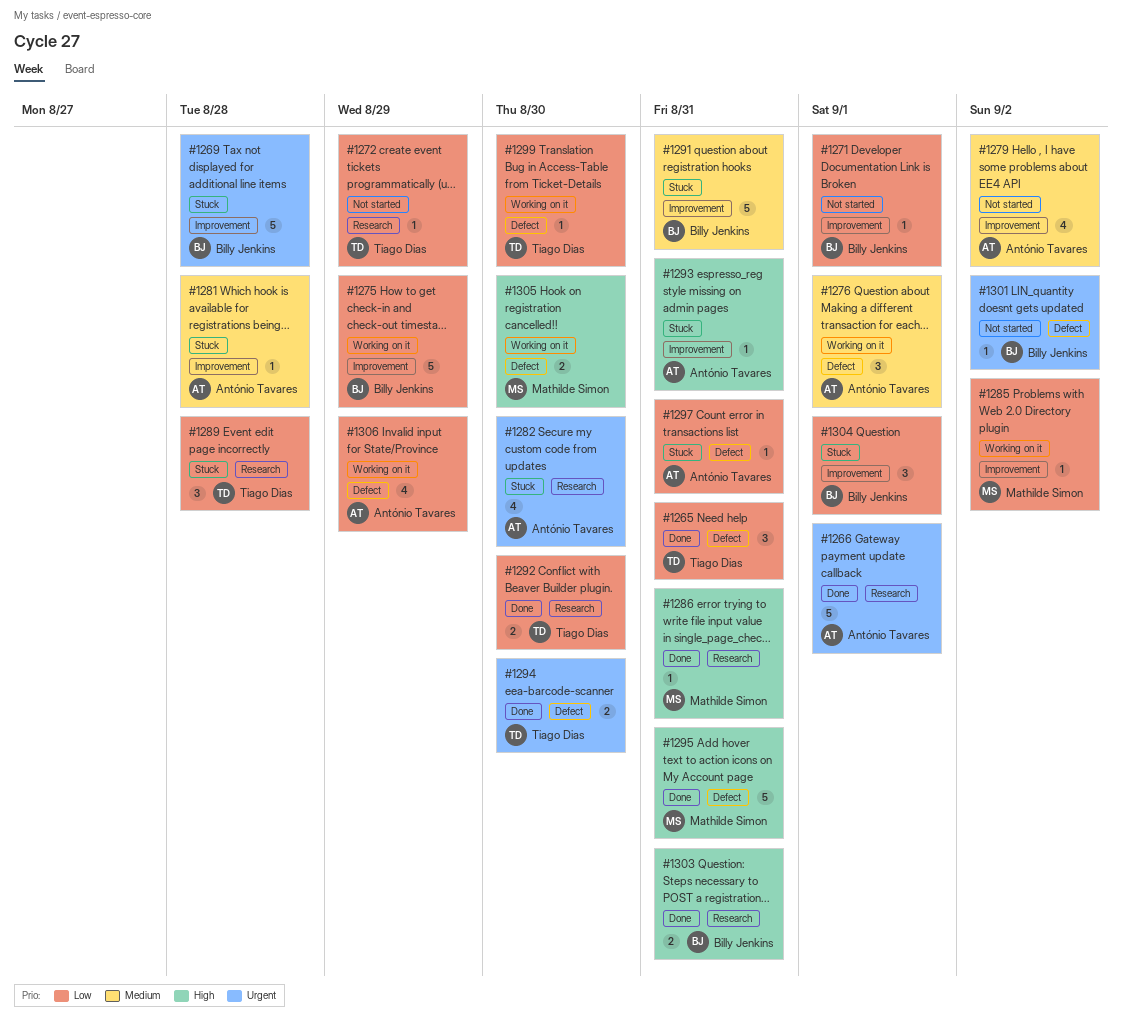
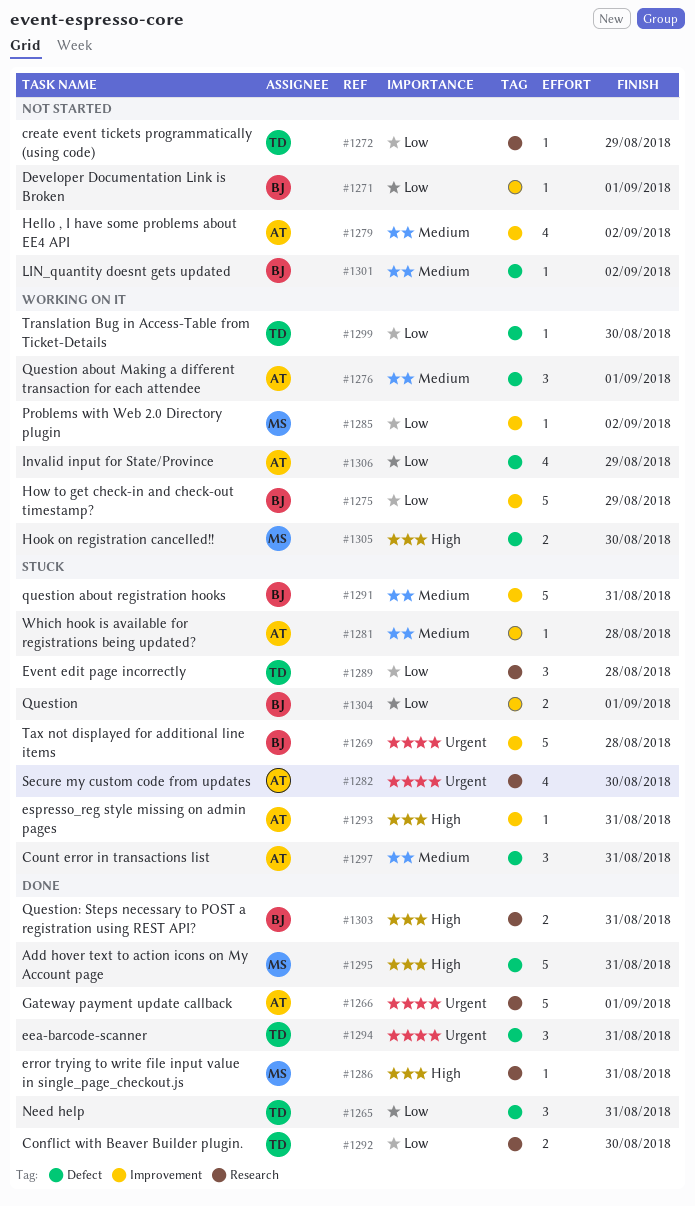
#1294, estimate: 2 -> 3
#1294, due: Aug 30 -> Aug 31
#1297, priority: Low -> Medium
#1297, estimate: 1 -> 3
#1301, priority: Urgent -> Medium
#1304, estimate: 3 -> 2

